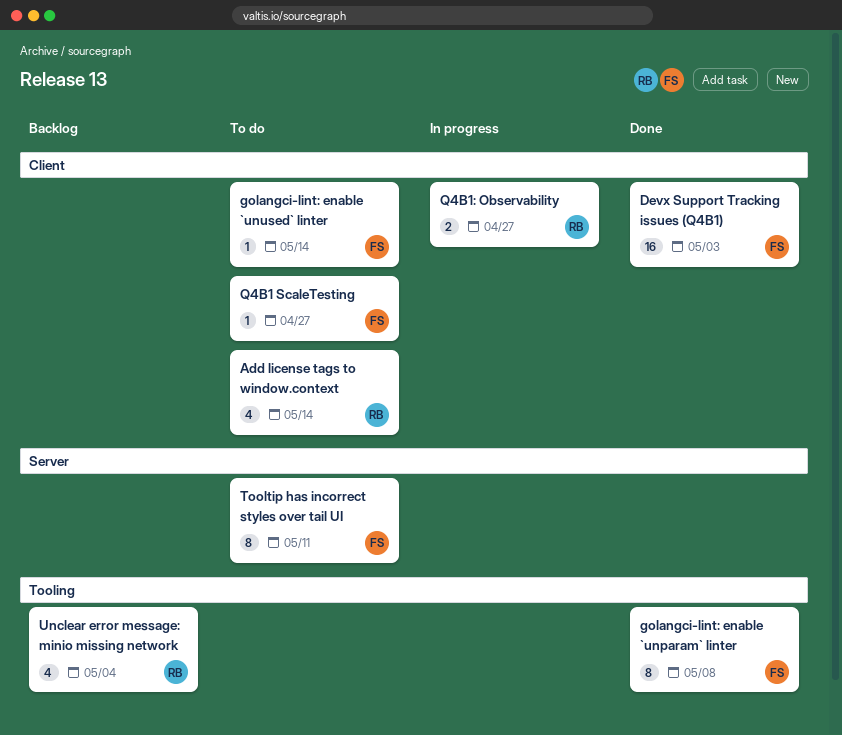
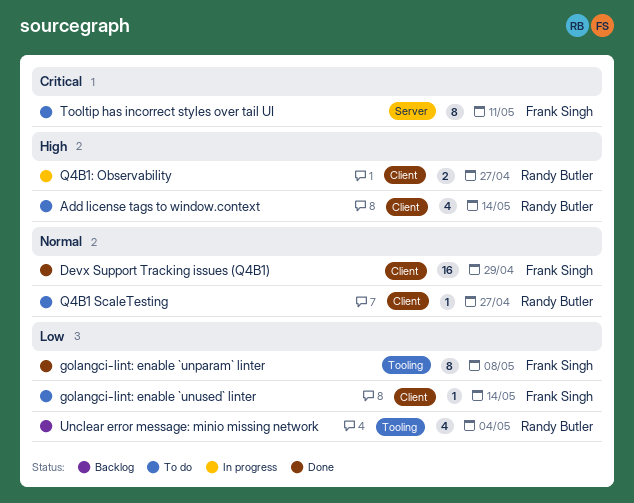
Devx Support Tracking issues (Q4B1), due: May 3 -> Apr 29
Q4B1 ScaleTesting, owner: Frank Singh -> Randy Butler

